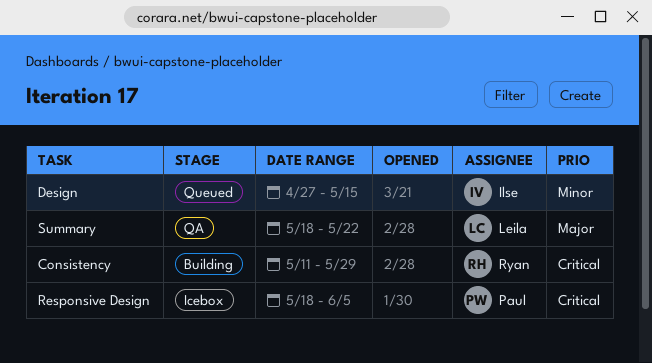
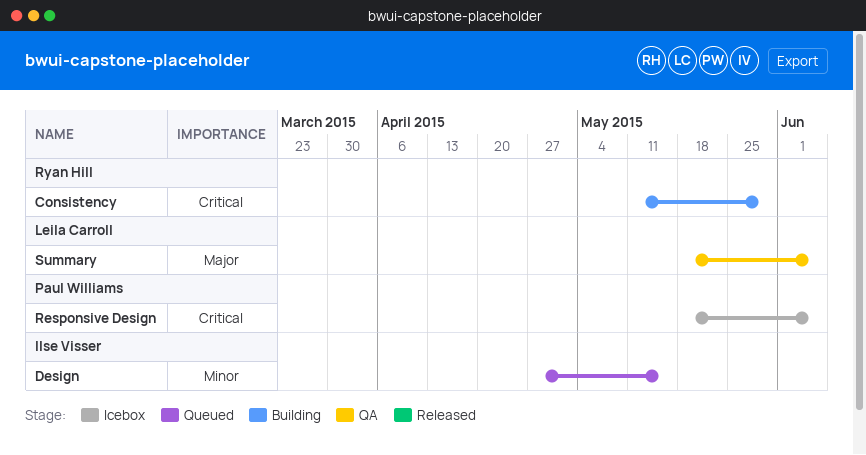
Summary, due: May 22 -> Jun 5

